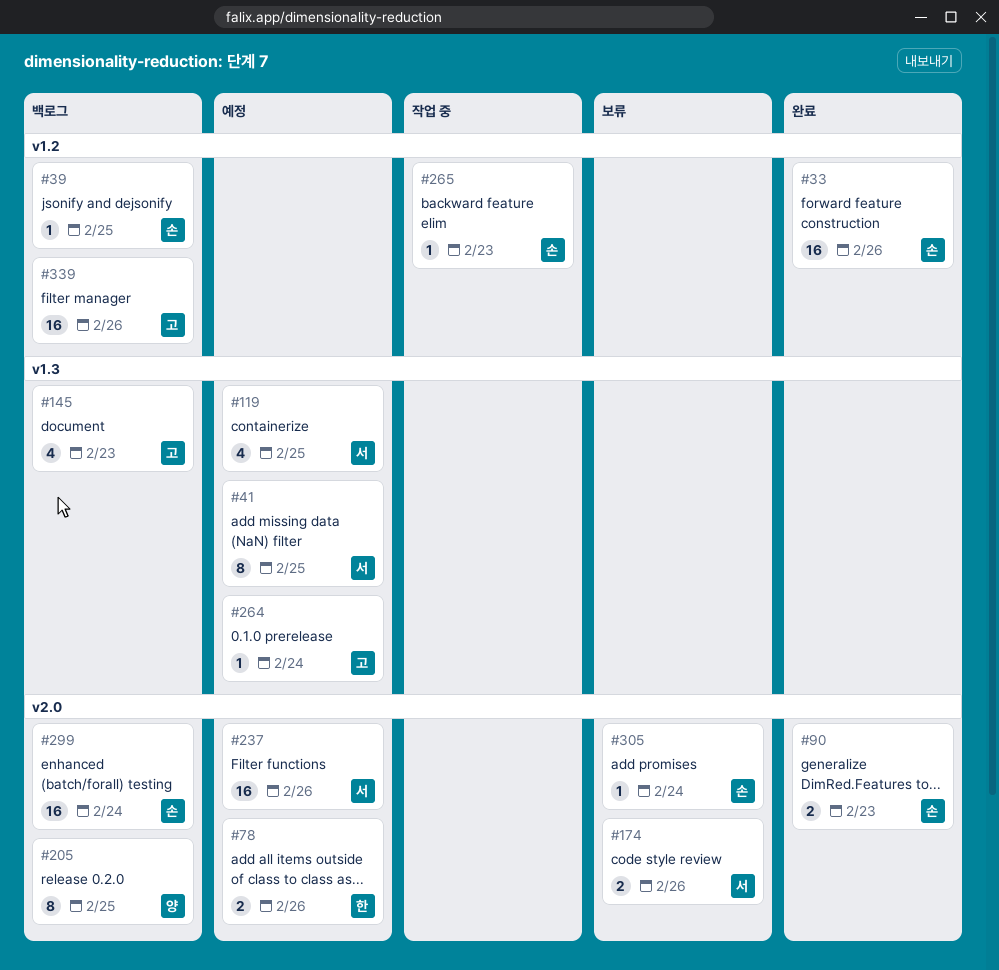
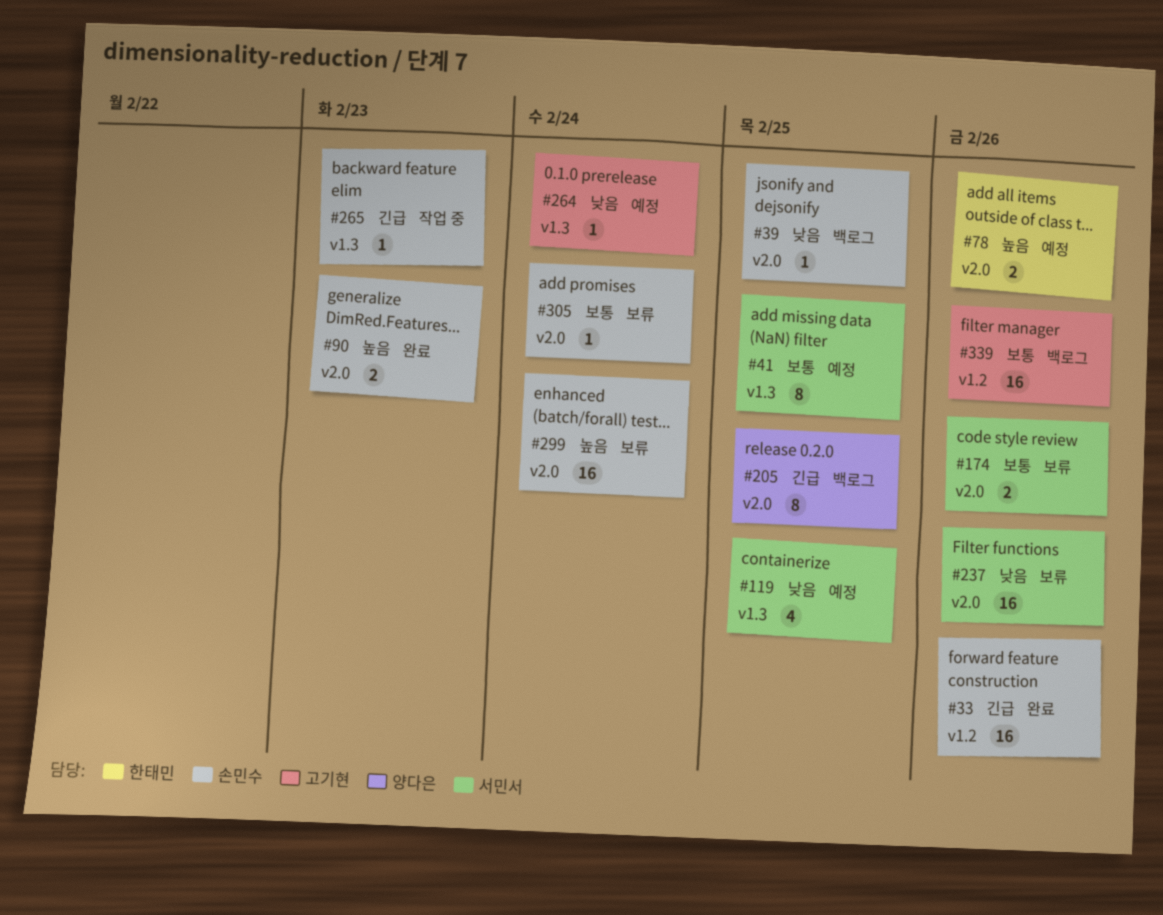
#39, label: v1.2 -> v2.0
#145: present -> none
#237, status: 예정 -> 보류
#265, label: v1.2 -> v1.3
#299, status: 백로그 -> 보류

